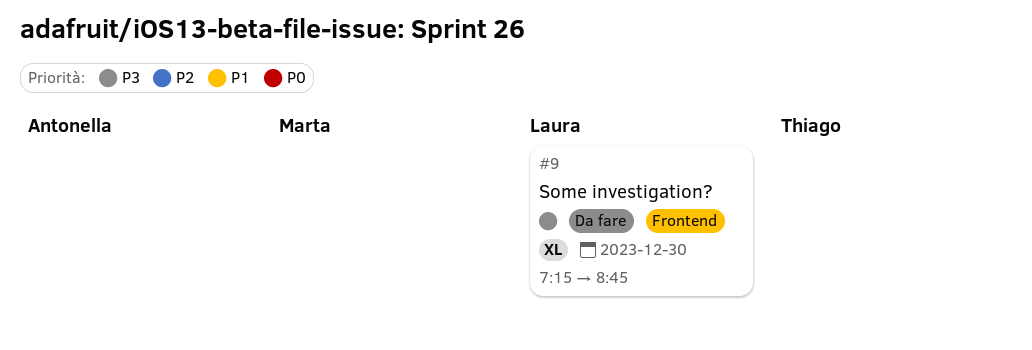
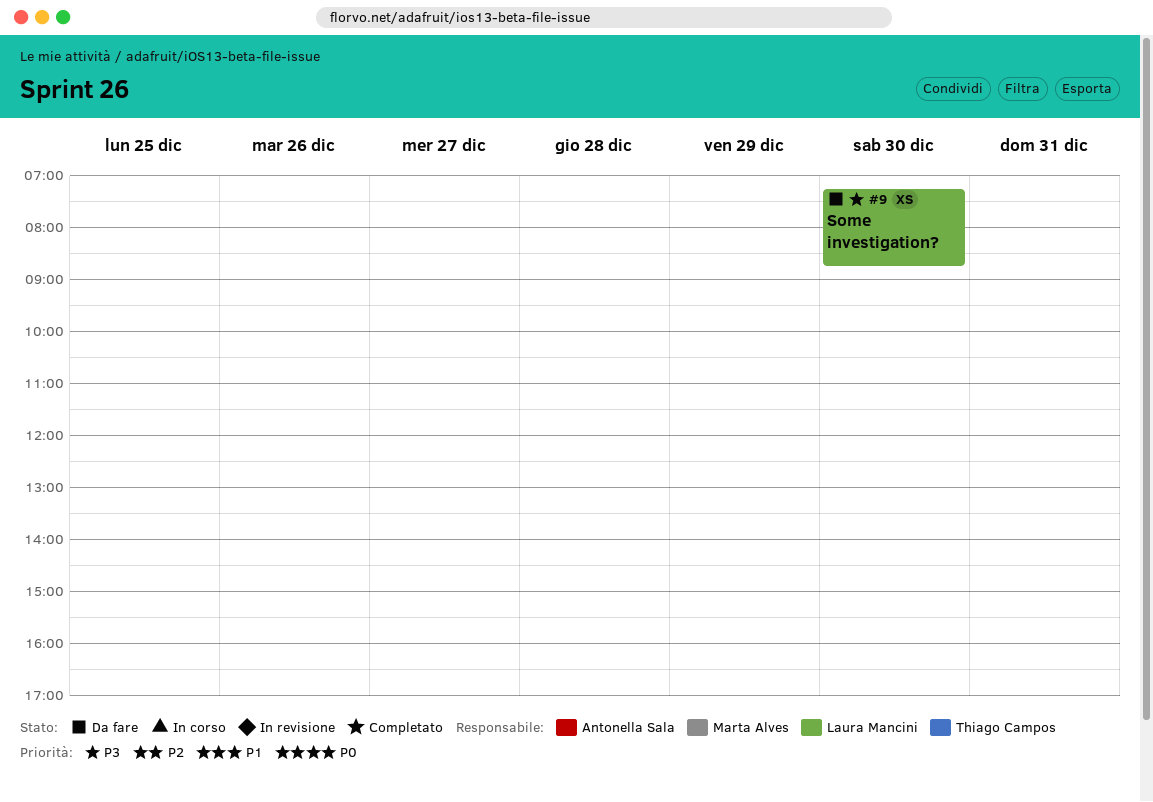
#9, estimate: XL -> XS

